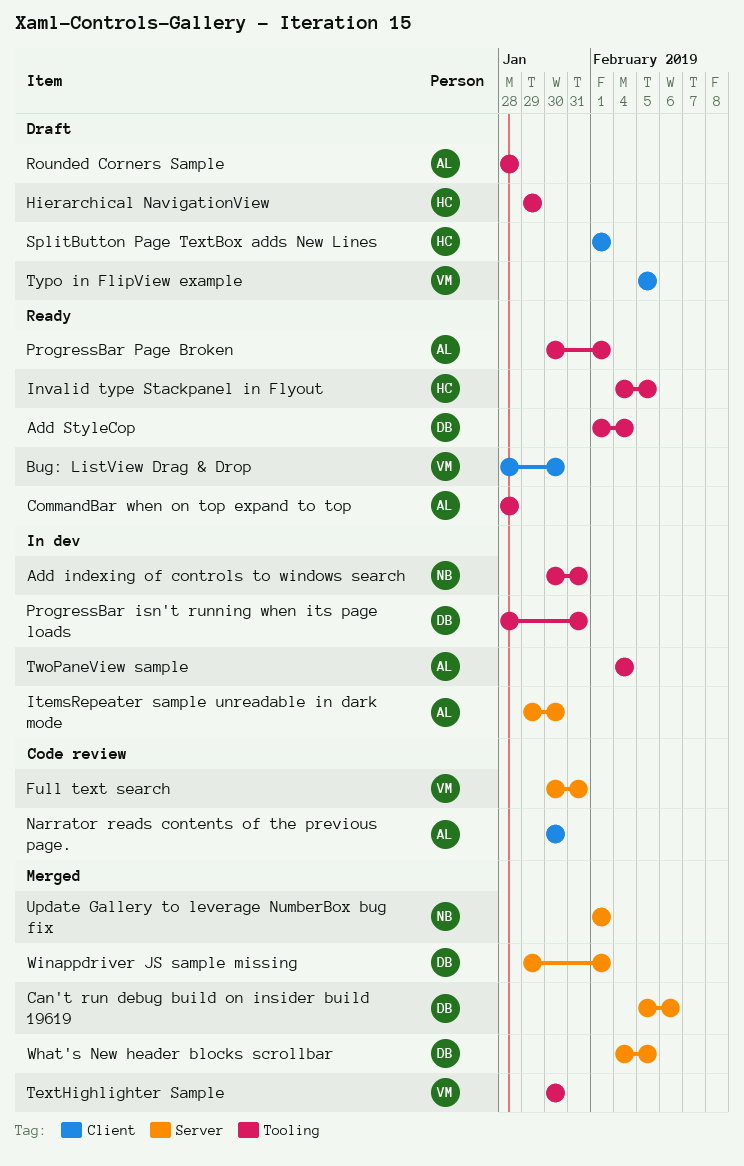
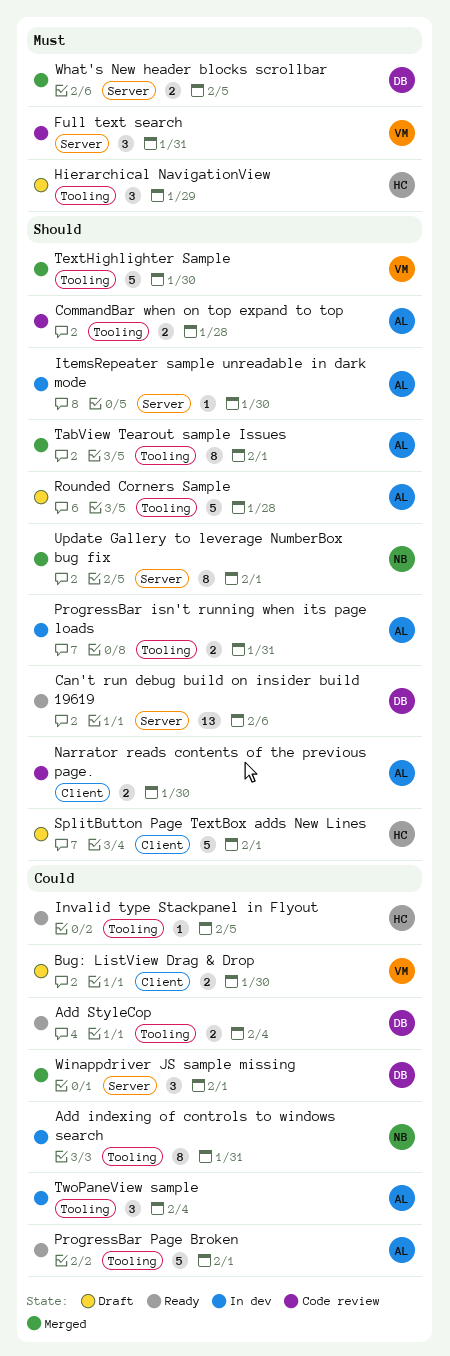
Bug: ListView Drag & Drop, status: Ready -> Draft
Can't run debug build on insider build 19619, status: Merged -> Ready
CommandBar when on top expand to top, status: Ready -> Code review
ProgressBar isn't running when its page loads, owner: DB -> AL
TabView Tearout sample Issues: none -> present
Typo in FlipView example: present -> none

